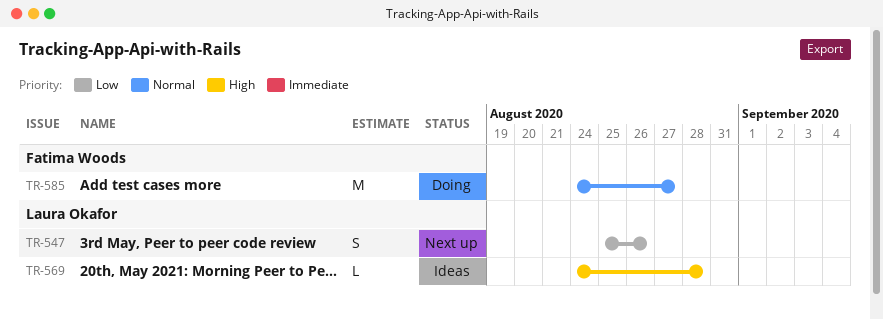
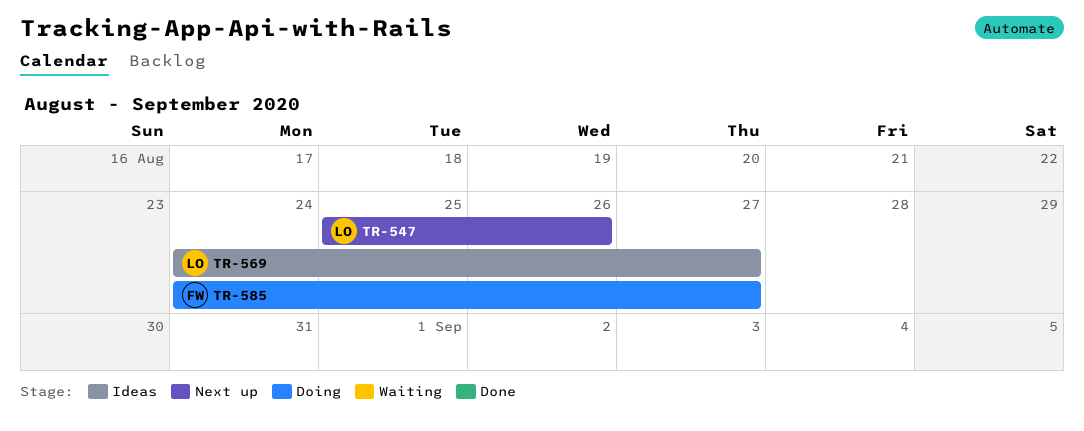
TR-569, due: Aug 28 -> Aug 27

